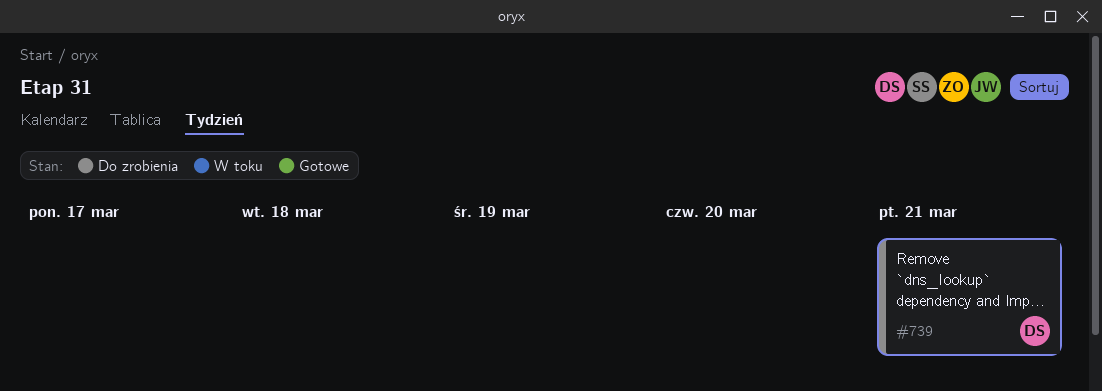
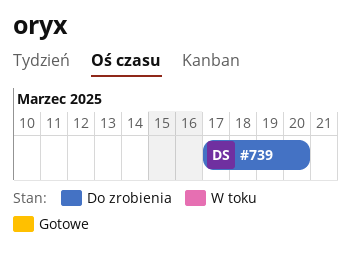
#739, due: Mar 21 -> Mar 20

